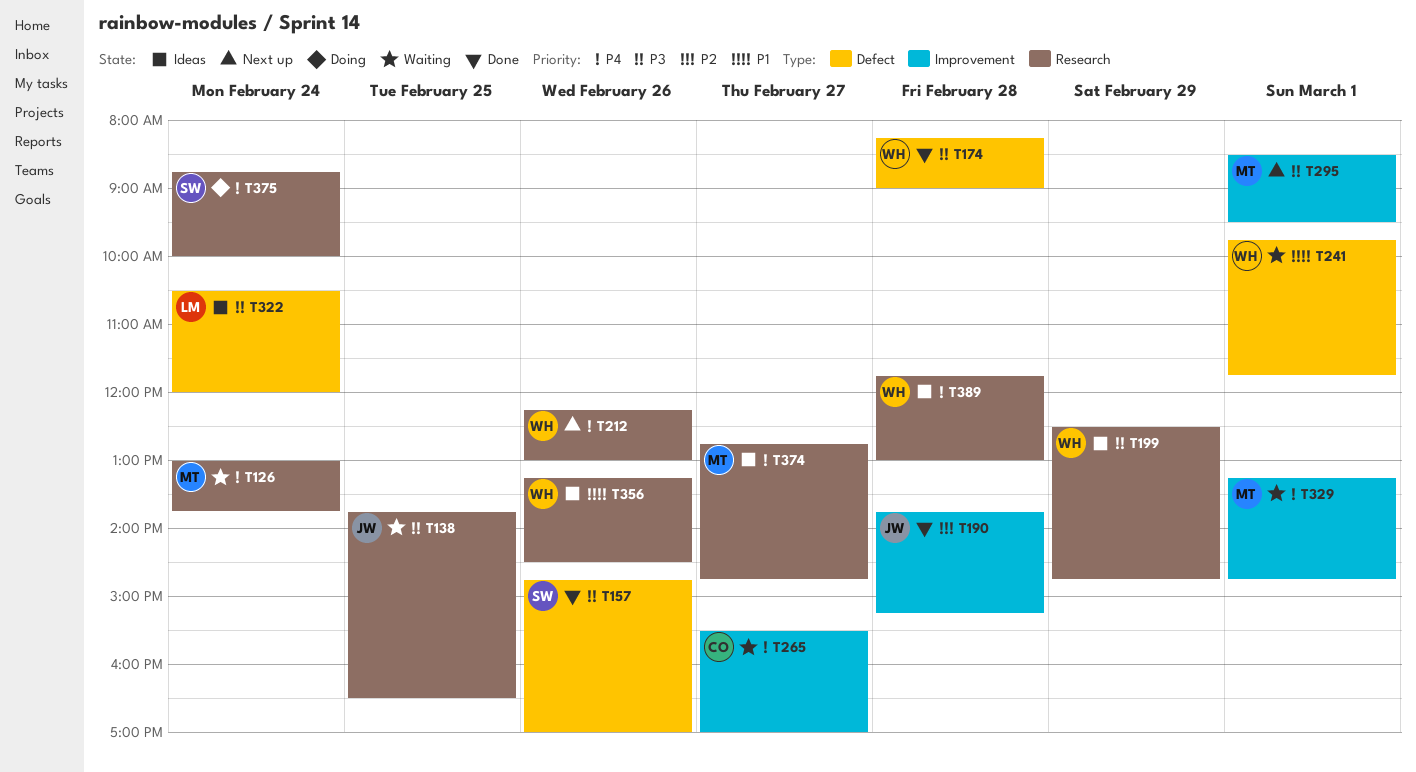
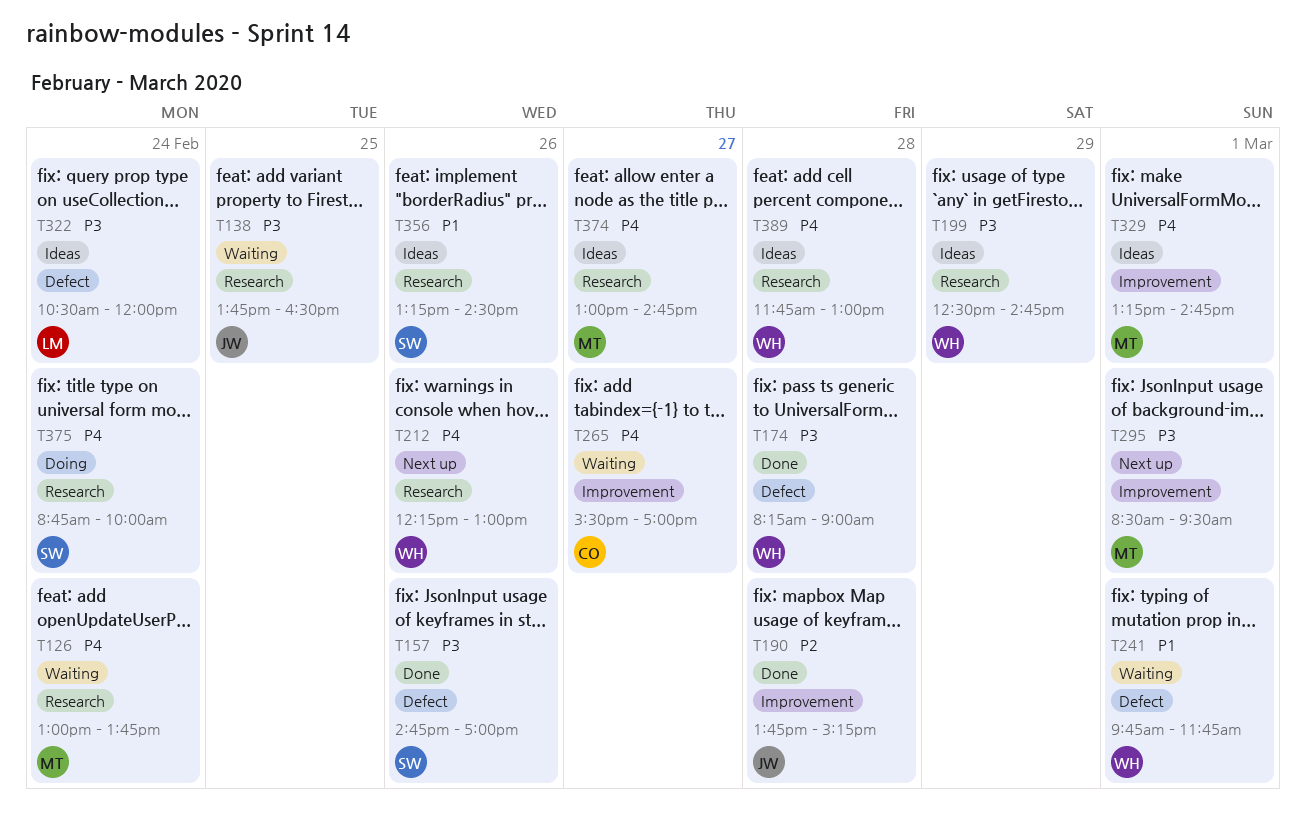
T329, status: Waiting -> Ideas
T356, owner: WH -> SW
T374, begins: 12:45 -> 13:00

